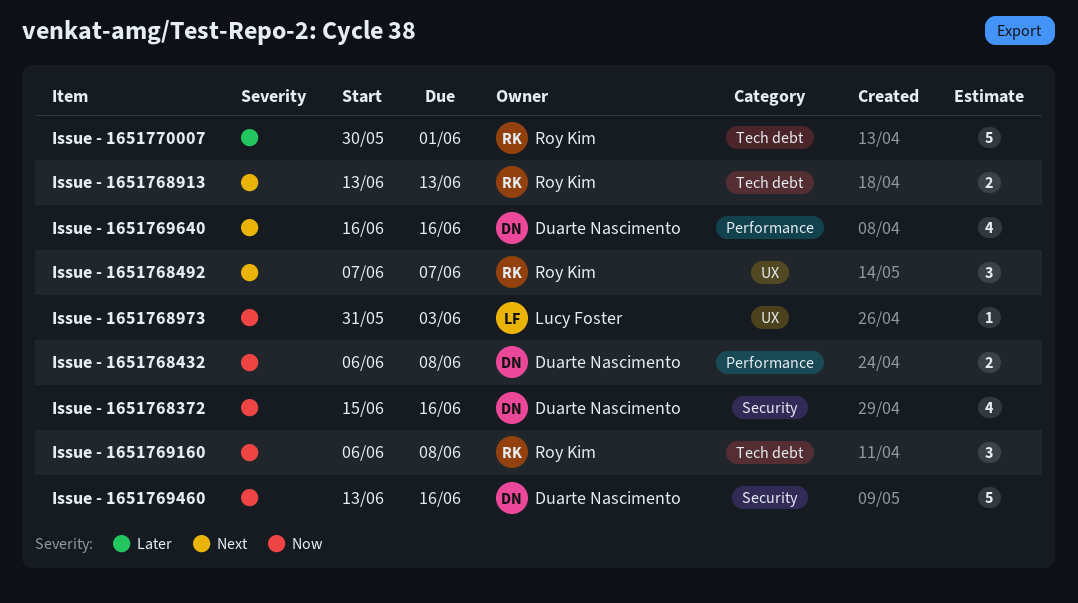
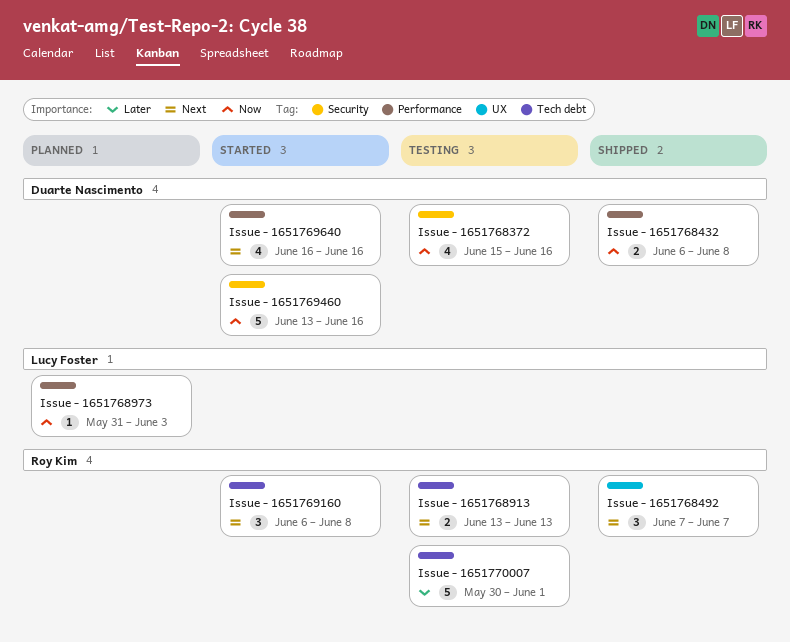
Issue - 1651768973, label: UX -> Performance
Issue - 1651769160, priority: Now -> Next

